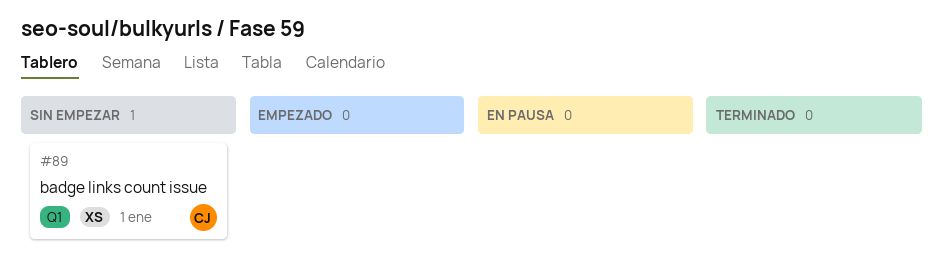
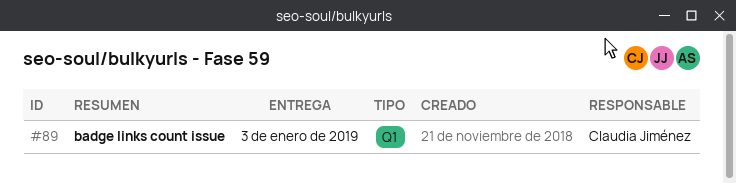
#89, due: Jan 1 -> Jan 3

